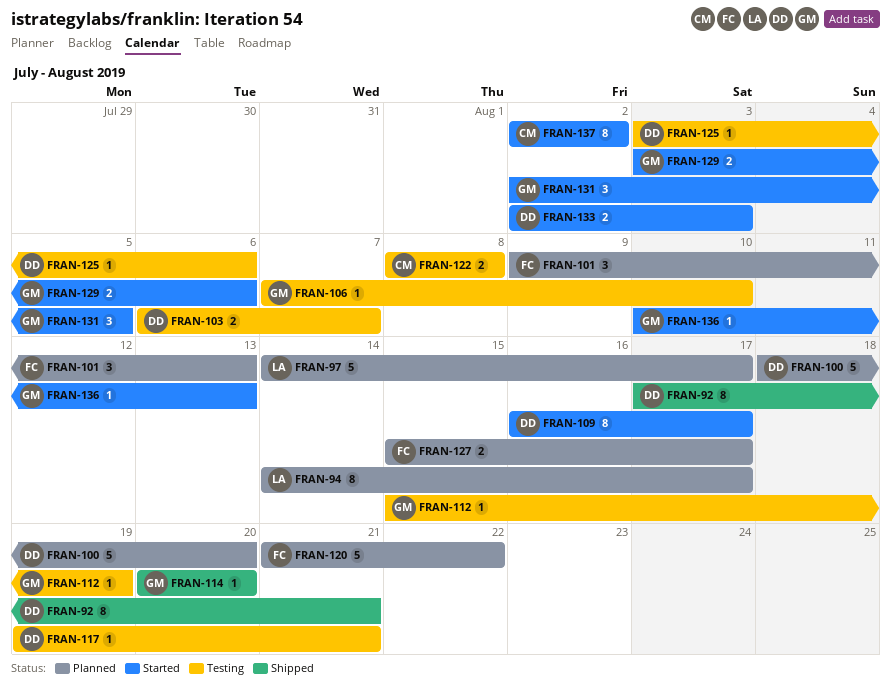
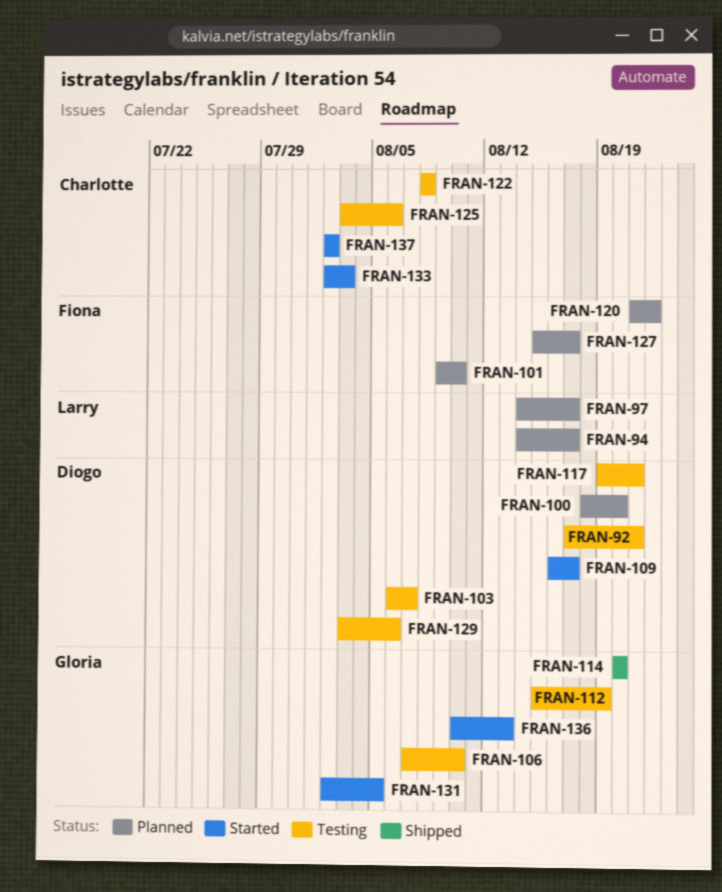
FRAN-92, status: Shipped -> Testing
FRAN-101, due: Aug 13 -> Aug 10
FRAN-125, owner: Diogo -> Charlotte
FRAN-129, status: Started -> Testing
FRAN-129, owner: Gloria -> Diogo
FRAN-133, owner: Diogo -> Charlotte

